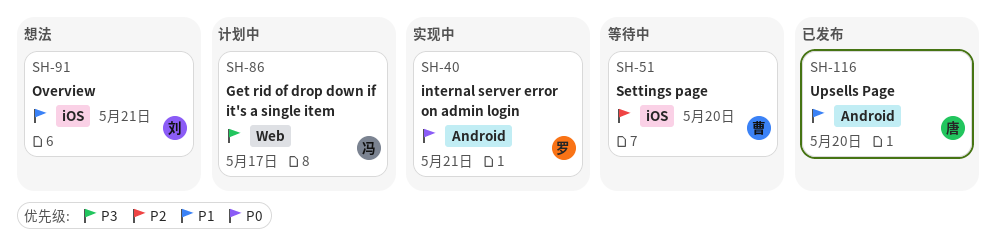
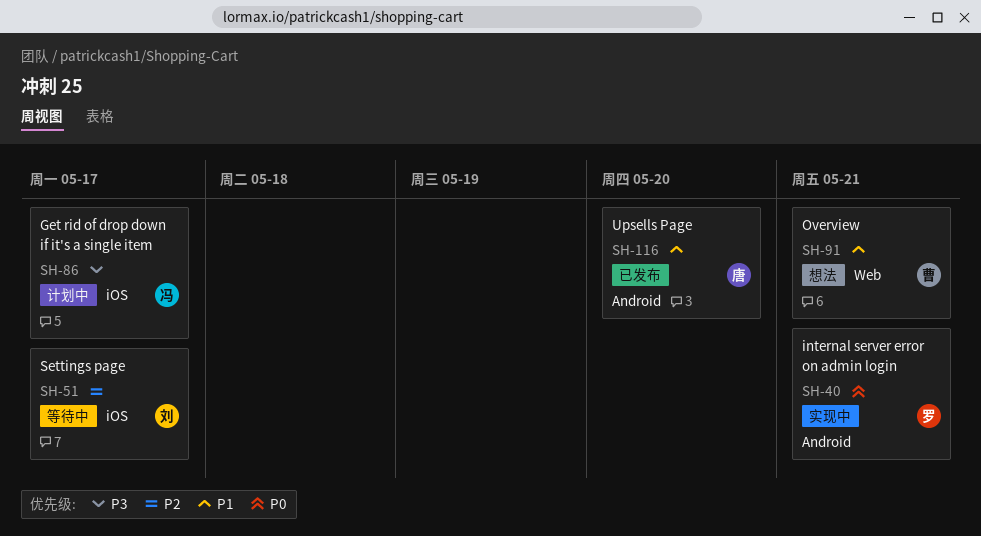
SH-51, owner: 曹 -> 刘
SH-51, due: May 20 -> May 17
SH-86, label: Web -> iOS
SH-91, owner: 刘 -> 曹
SH-91, label: iOS -> Web

